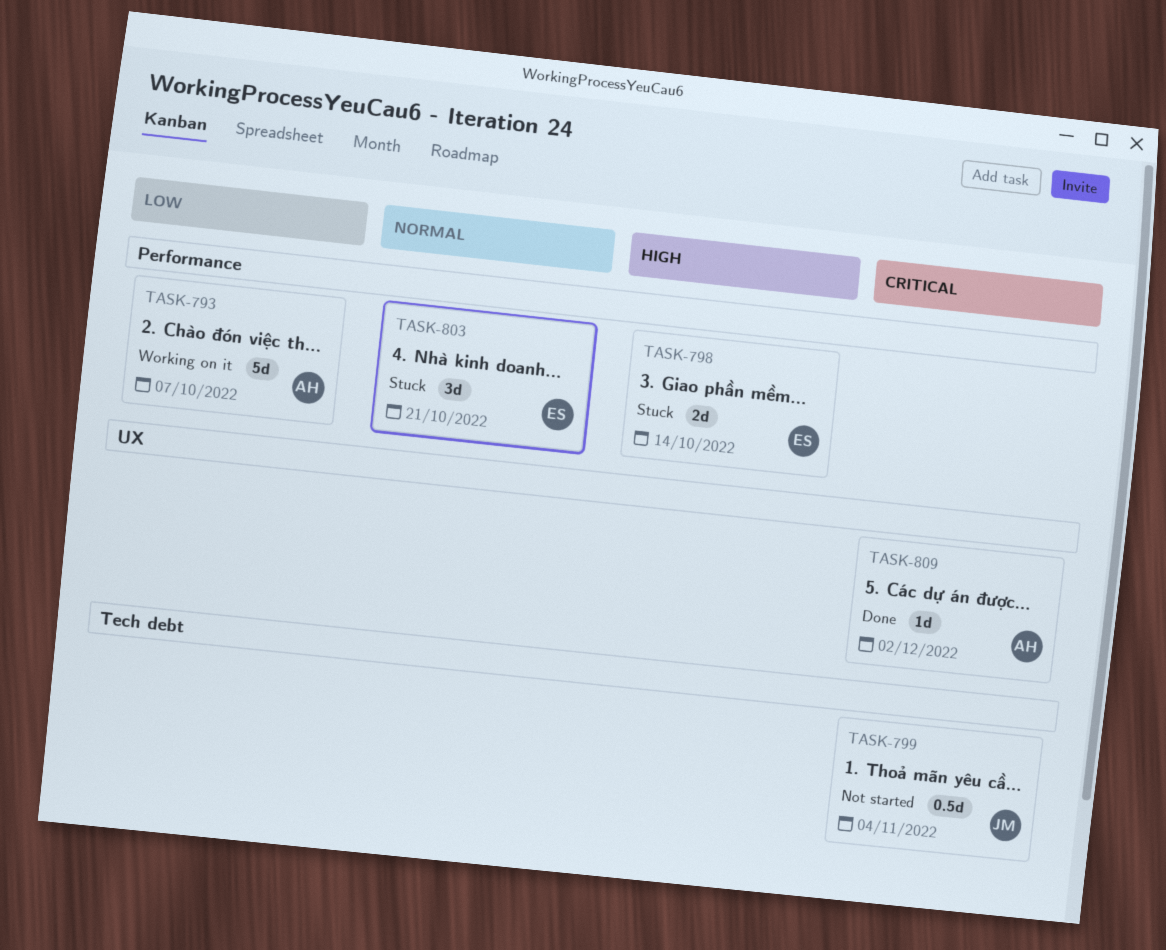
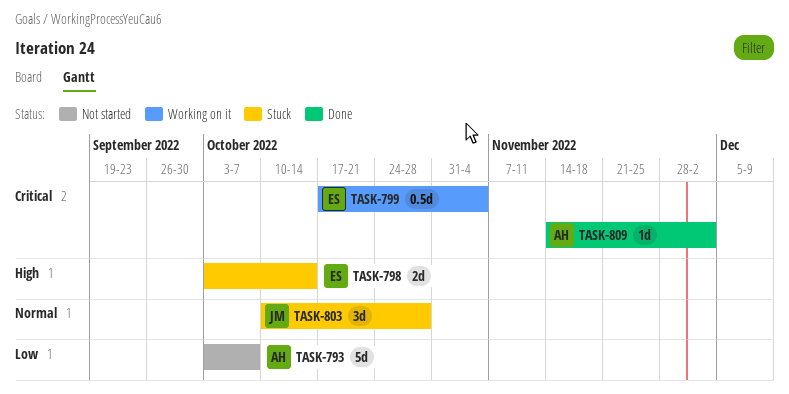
TASK-793, status: Working on it -> Not started
TASK-799, status: Not started -> Working on it
TASK-799, owner: JM -> ES
TASK-803, owner: ES -> JM
TASK-803, due: Oct 21 -> Oct 28

